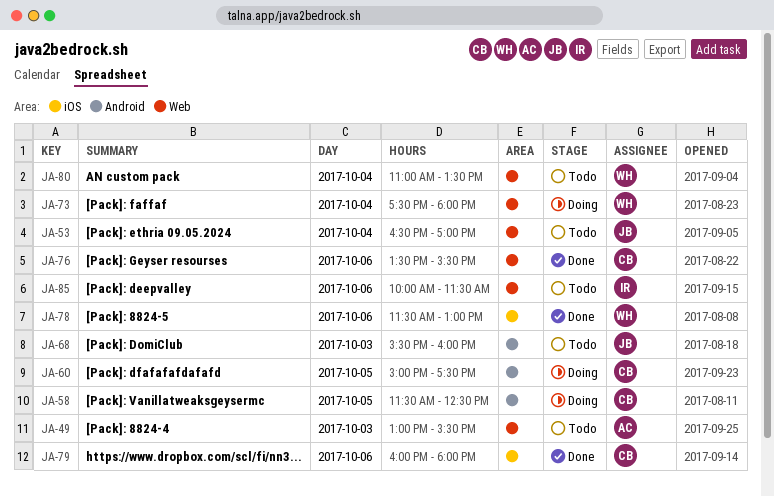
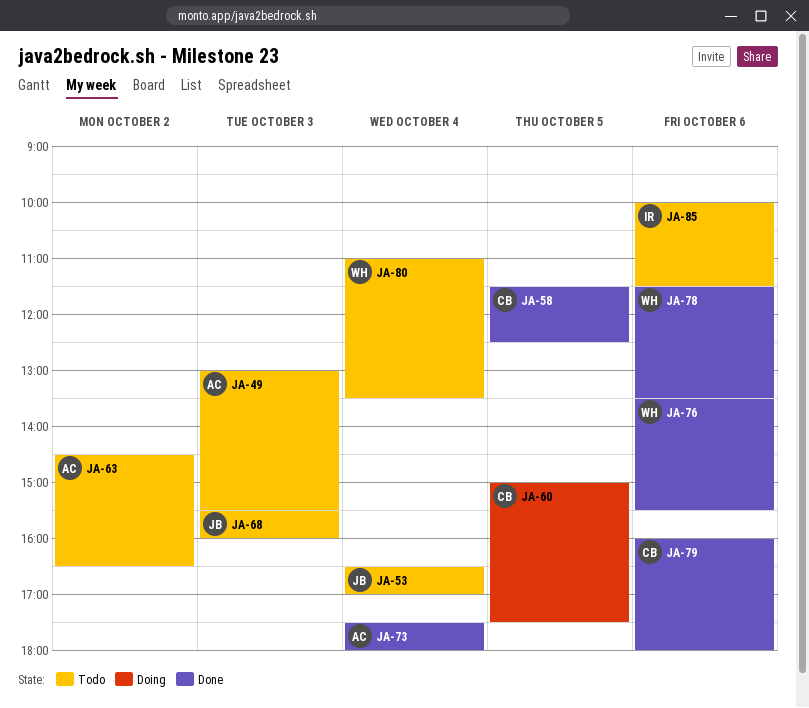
JA-58, status: Doing -> Done
JA-63: none -> present
JA-73, status: Doing -> Done
JA-73, owner: WH -> AC
JA-76, owner: CB -> WH
JA-78, ends: 13:00 -> 13:30

